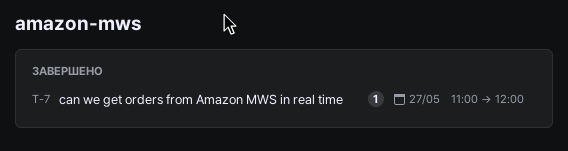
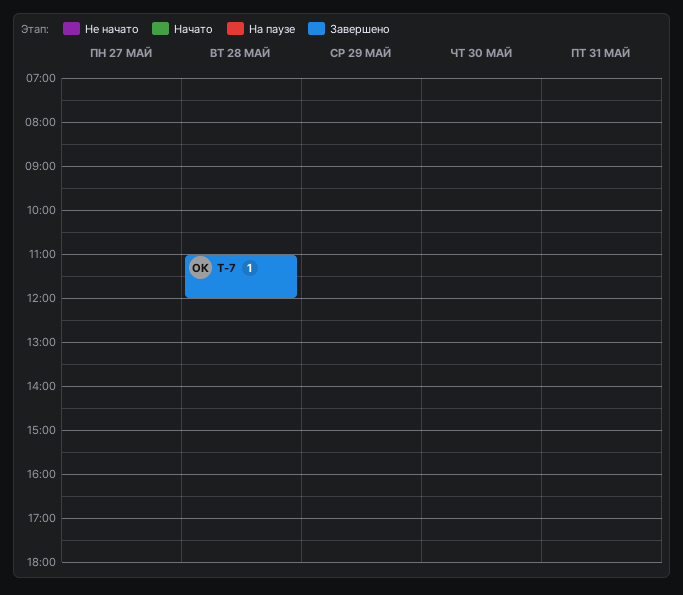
T-7, day: May 27 -> May 28

